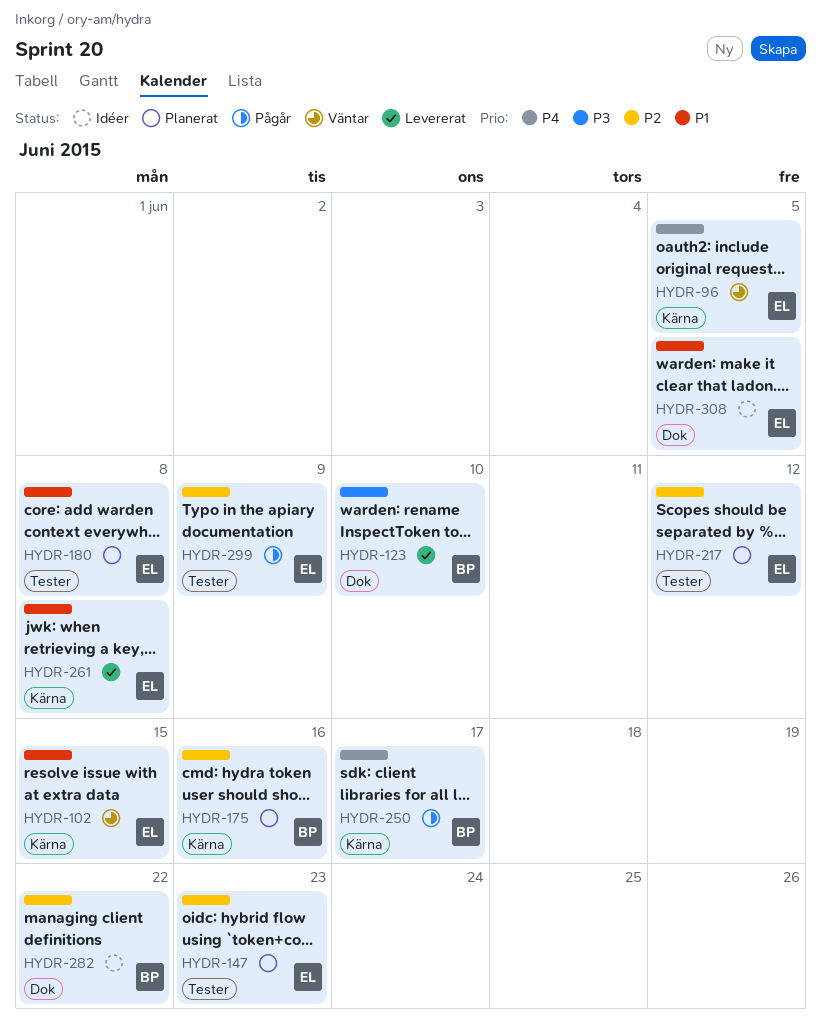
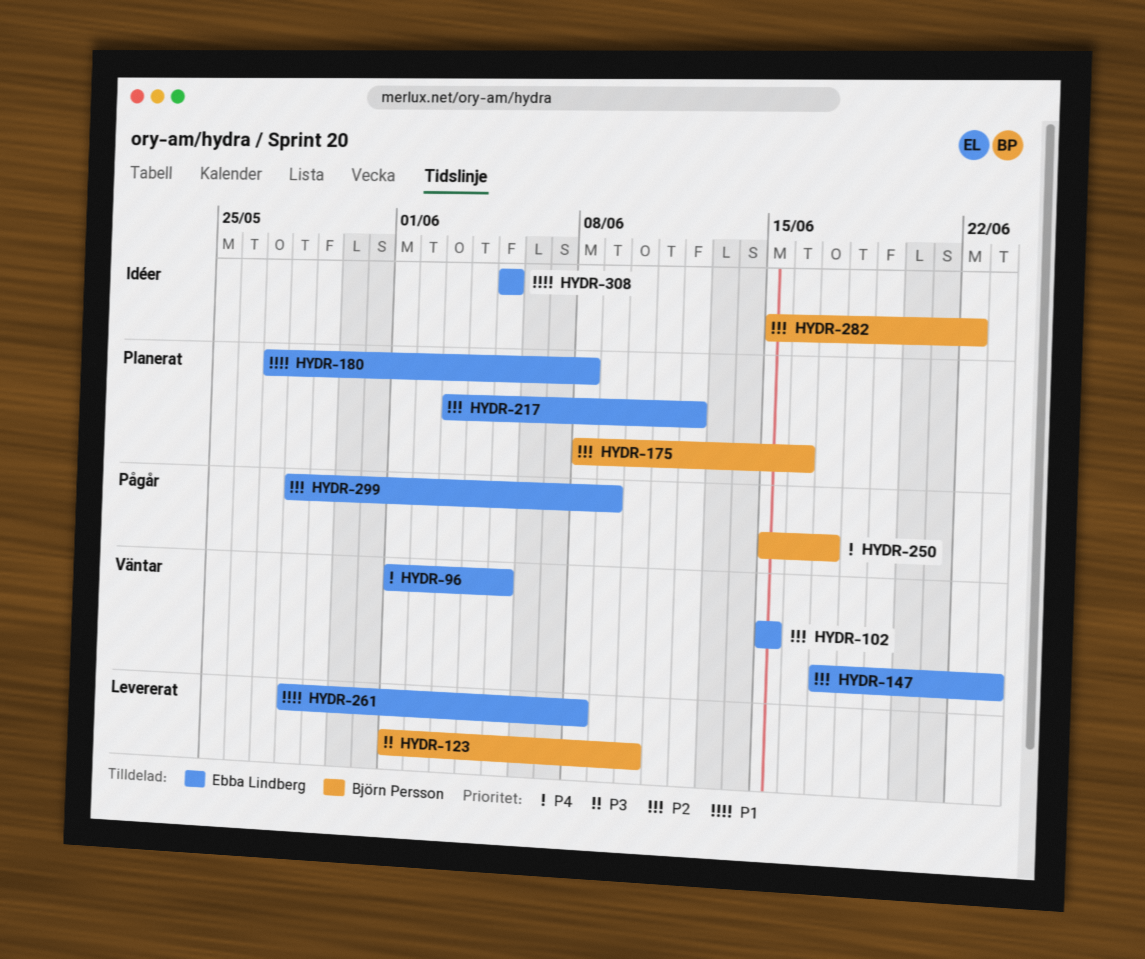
HYDR-102, priority: P1 -> P2
HYDR-147, status: Planerat -> Väntar

